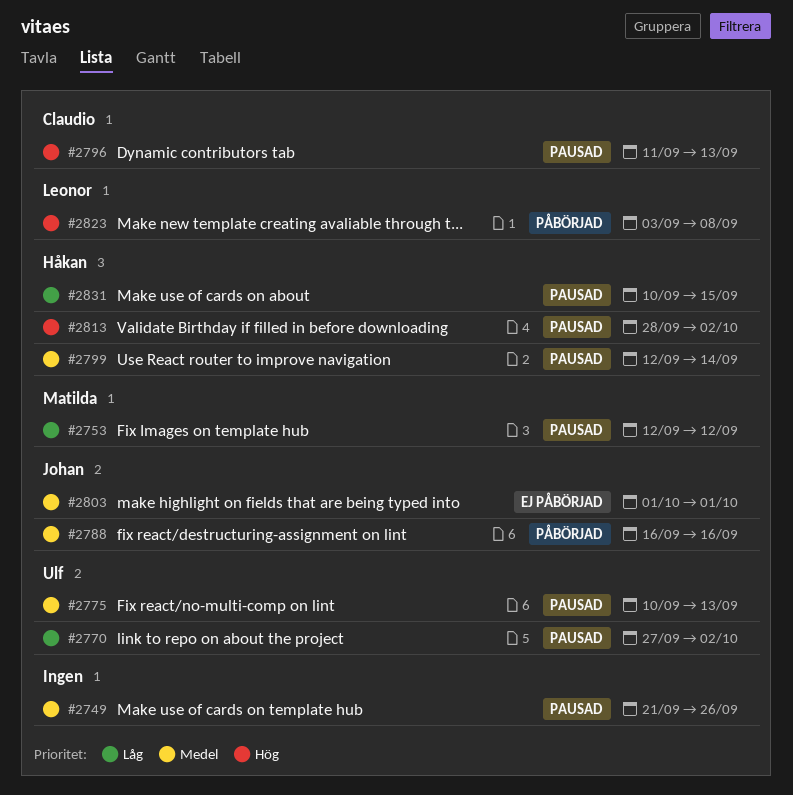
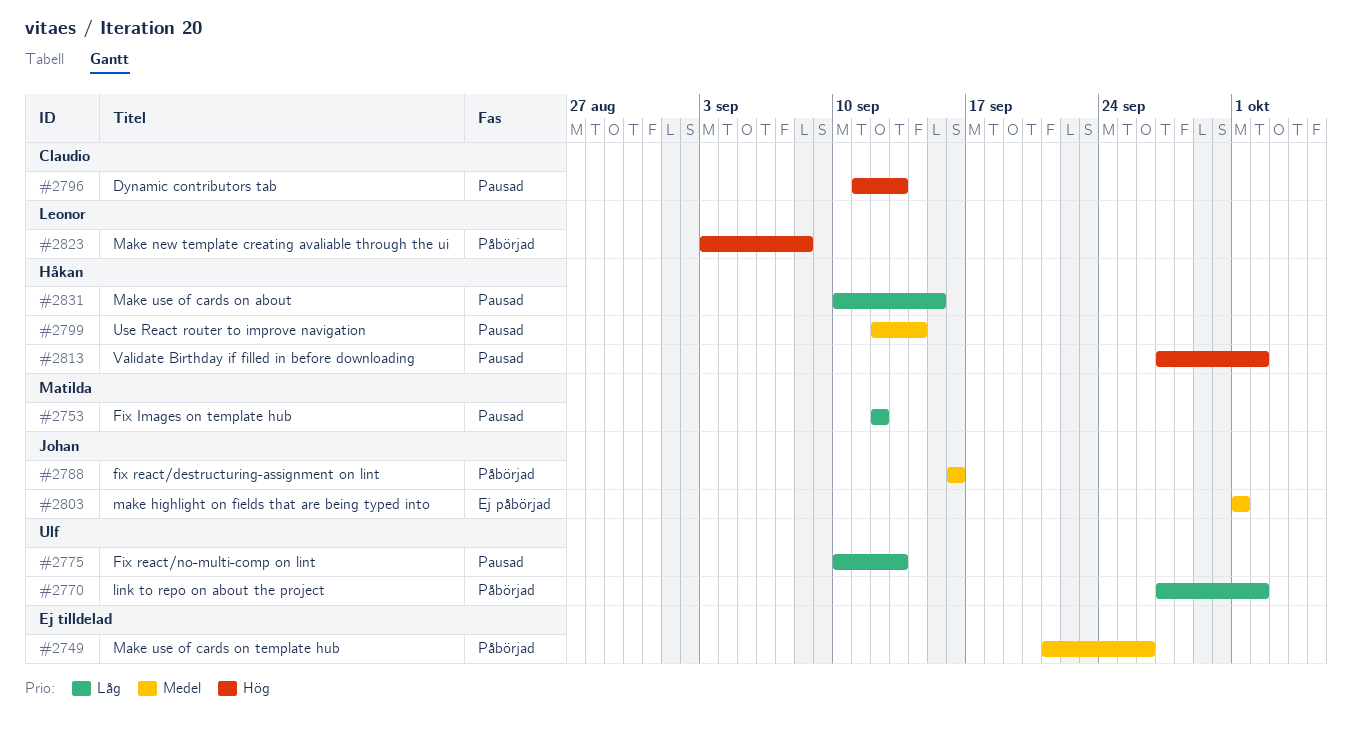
#2749, status: Pausad -> Påbörjad
#2770, status: Pausad -> Påbörjad
#2775, priority: Medel -> Låg
#2813, start: Sep 28 -> Sep 27

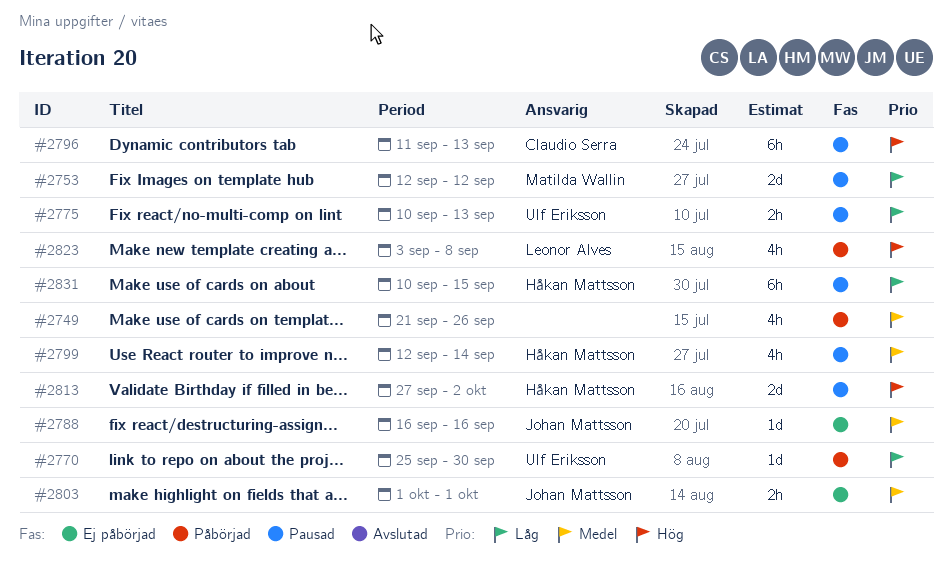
#2770, start: Sep 27 -> Sep 25
#2770, due: Oct 2 -> Sep 30
#2788, status: Påbörjad -> Ej påbörjad

